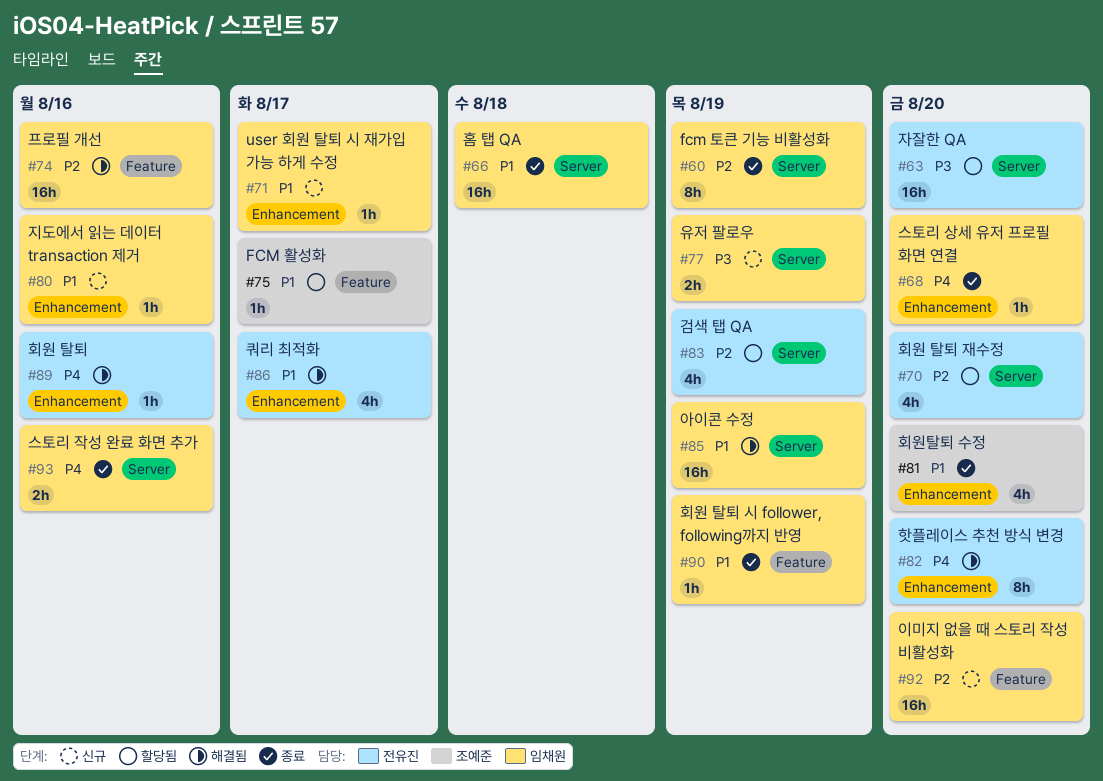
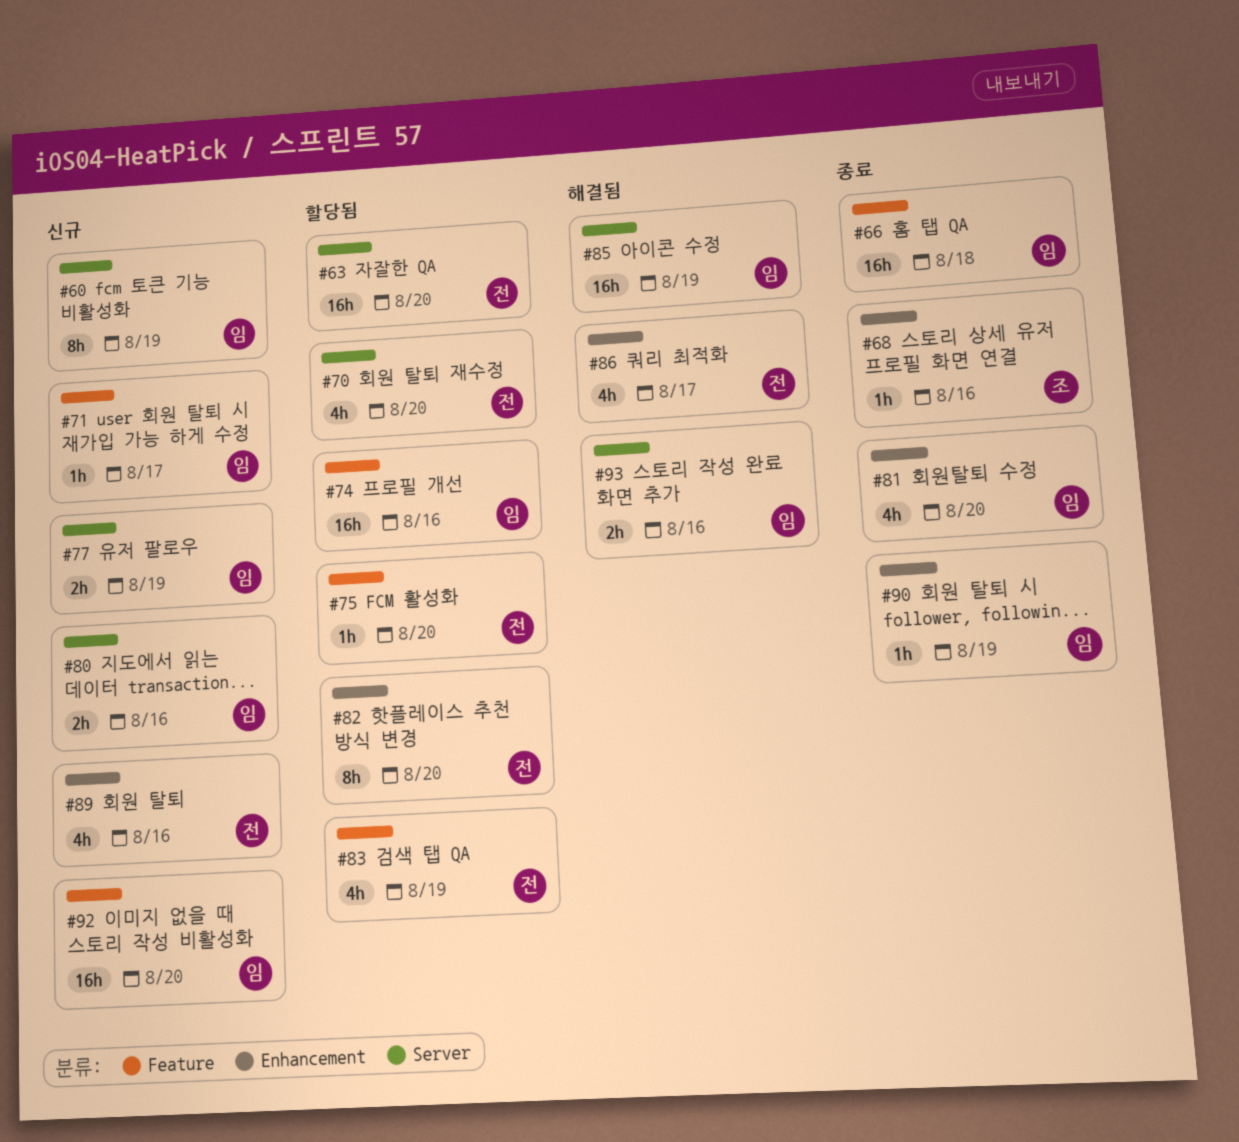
#60, status: 종료 -> 신규
#66, label: Server -> Feature
#68, owner: 임채원 -> 조예준
#68, due: Aug 20 -> Aug 16
#71, label: Enhancement -> Feature
#74, status: 해결됨 -> 할당됨
#75, owner: 조예준 -> 전유진
#75, due: Aug 17 -> Aug 20
#80, label: Enhancement -> Server
#80, estimate: 1h -> 2h
#81, owner: 조예준 -> 임채원
#82, status: 해결됨 -> 할당됨
#83, label: Server -> Feature
#89, status: 해결됨 -> 신규
#89, estimate: 1h -> 4h
#90, label: Feature -> Enhancement
#93, status: 종료 -> 해결됨

